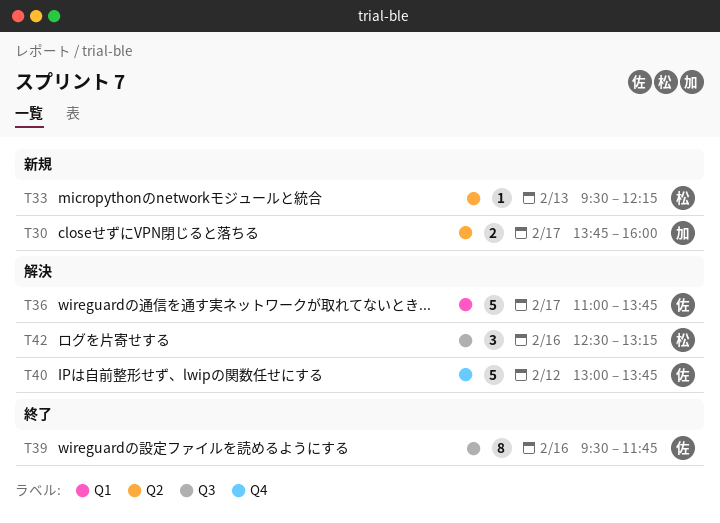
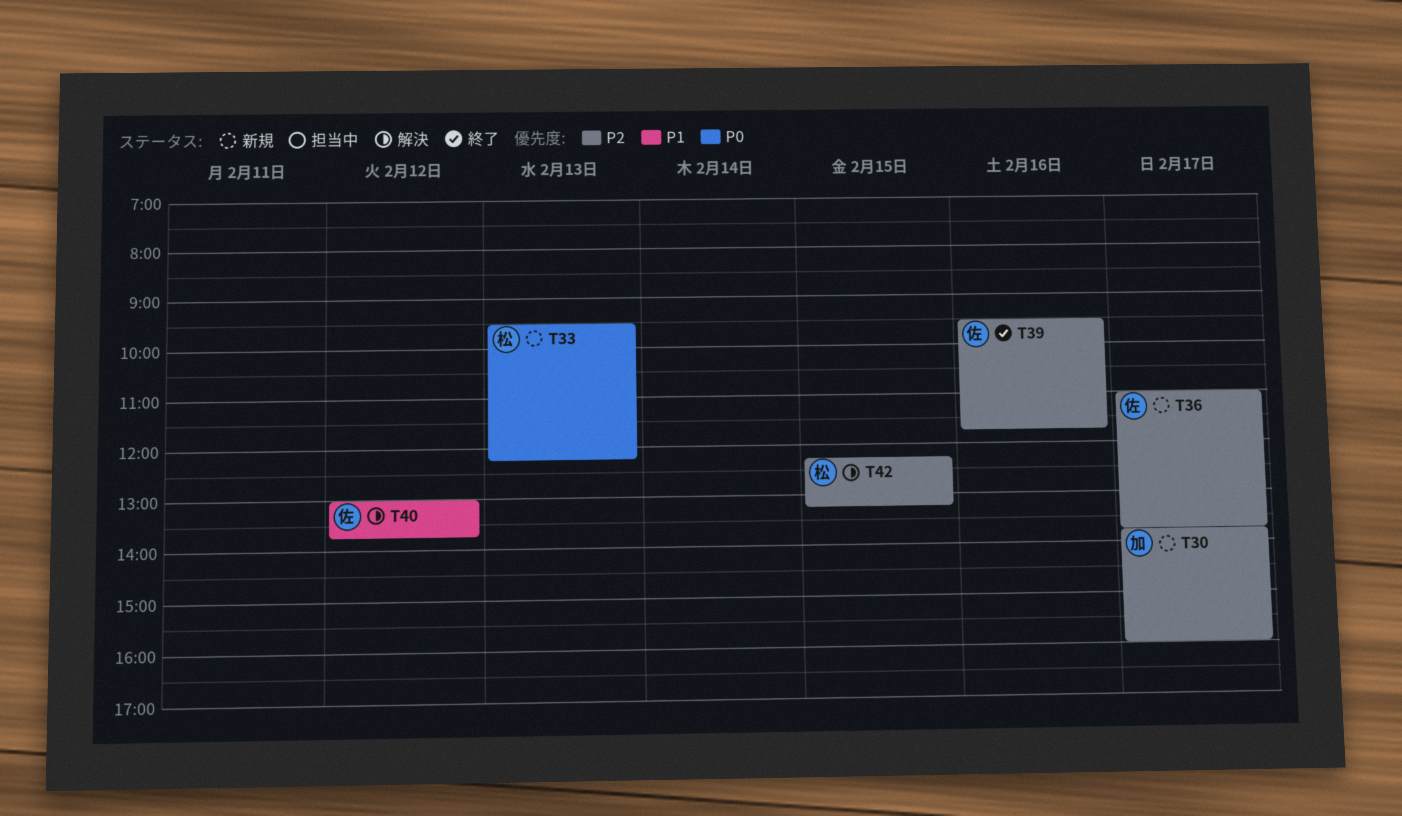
T36, status: 解決 -> 新規
T42, day: Feb 16 -> Feb 15
T42, begins: 12:30 -> 12:15

